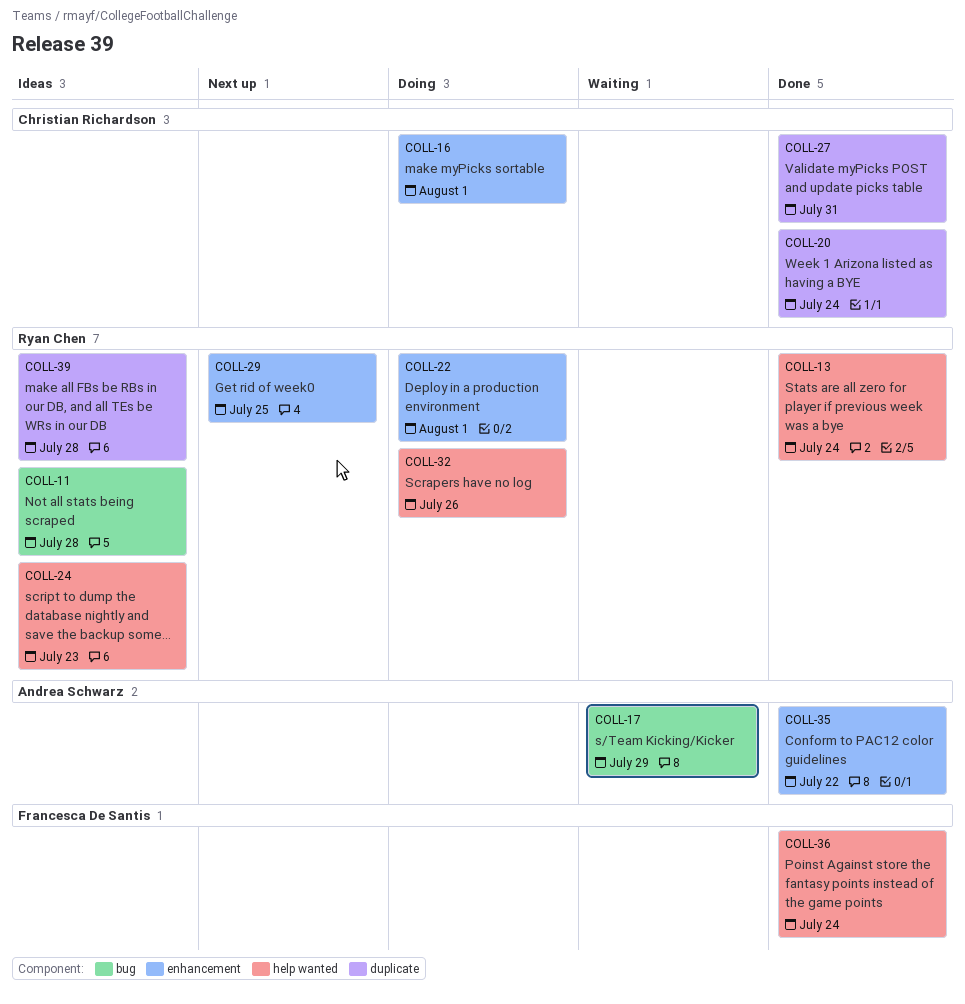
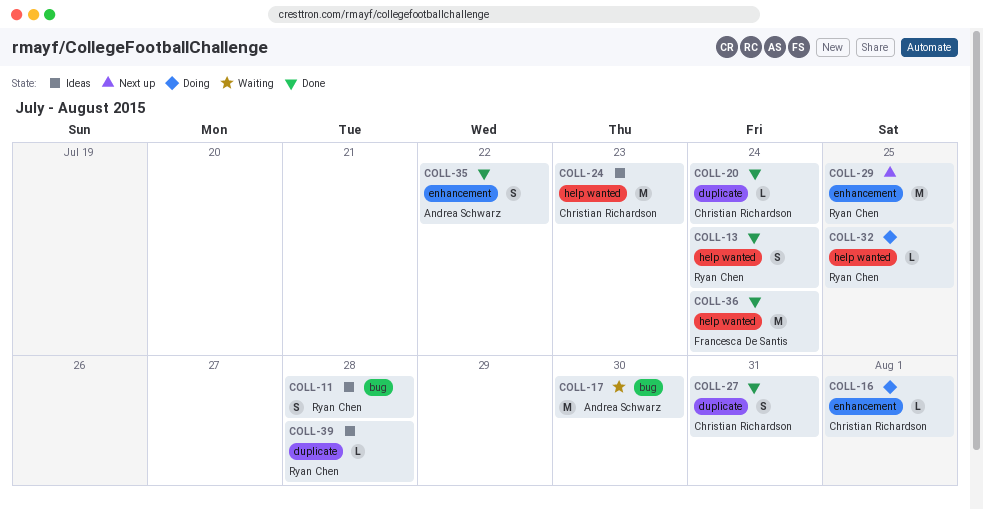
COLL-17, due: Jul 29 -> Jul 30
COLL-22: present -> none
COLL-24, owner: Ryan Chen -> Christian Richardson
COLL-32, due: Jul 26 -> Jul 25

